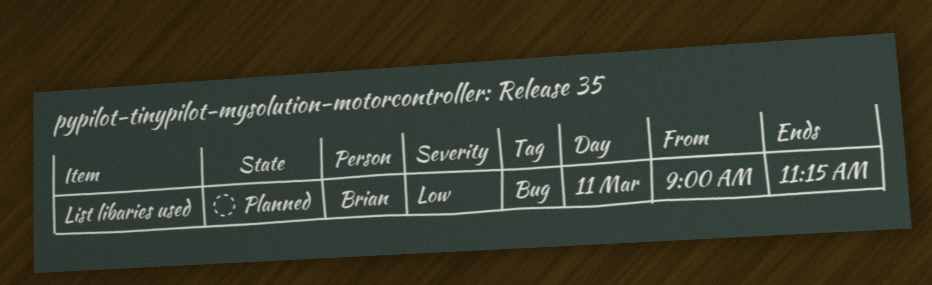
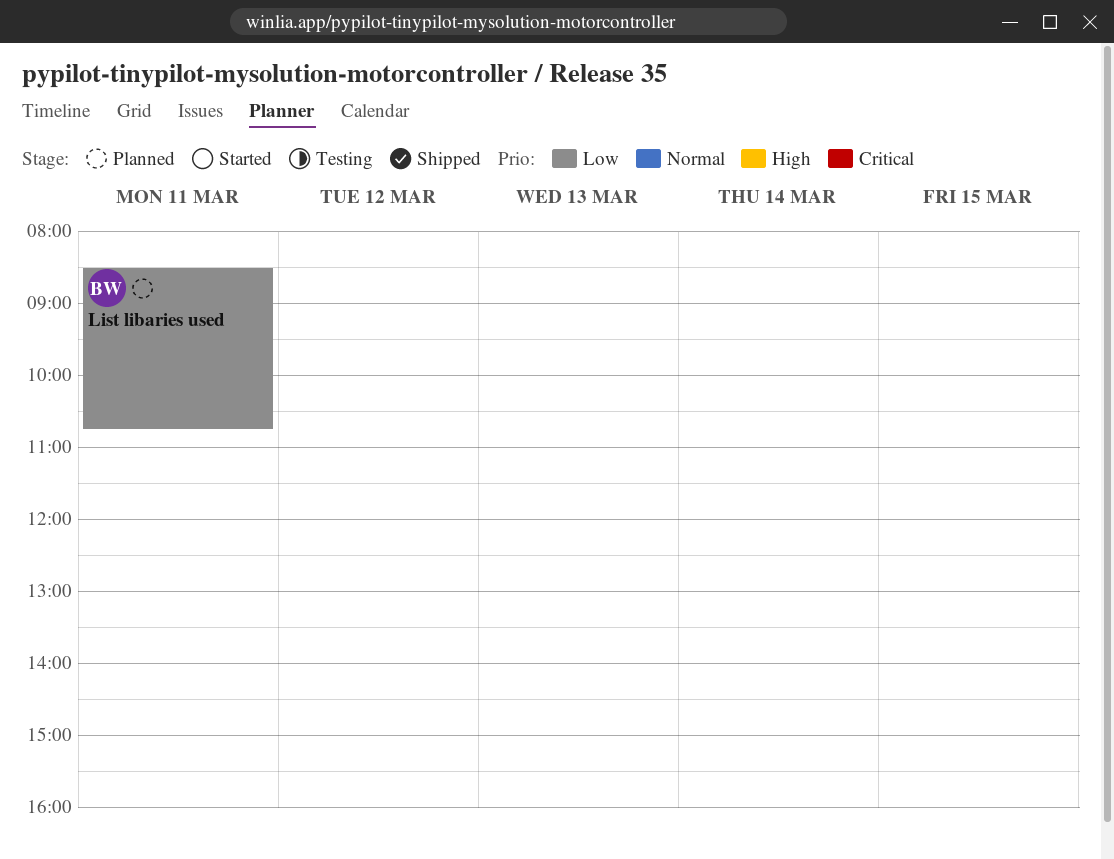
List libaries used, begins: 09:00 -> 08:30
List libaries used, ends: 11:15 -> 10:45

